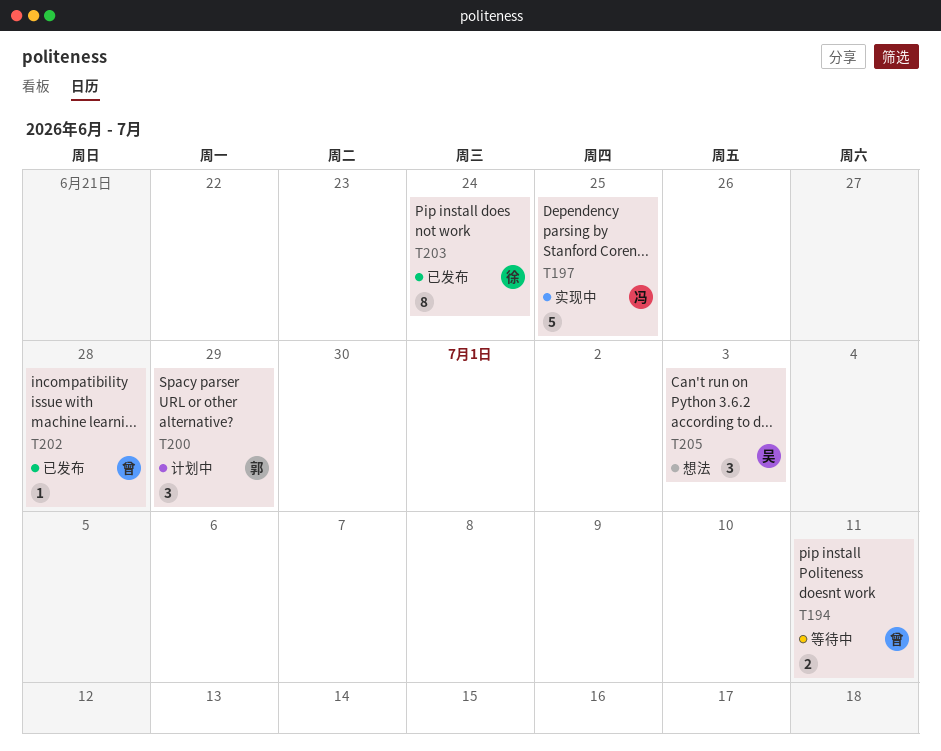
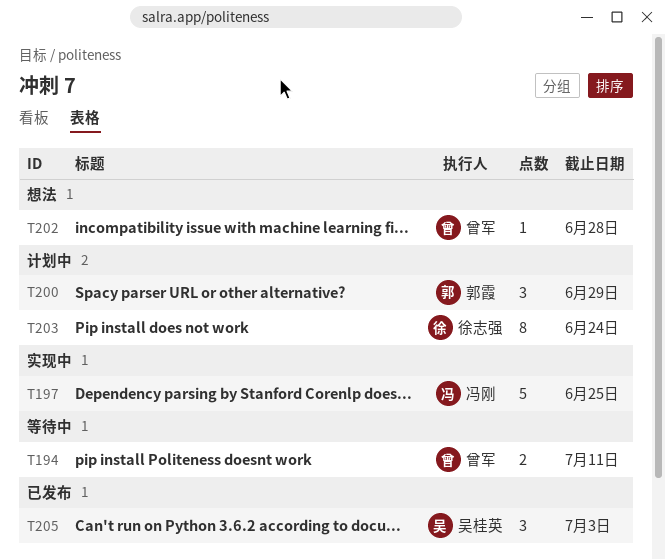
T202, status: 已发布 -> 想法
T203, status: 已发布 -> 计划中
T205, status: 想法 -> 已发布

